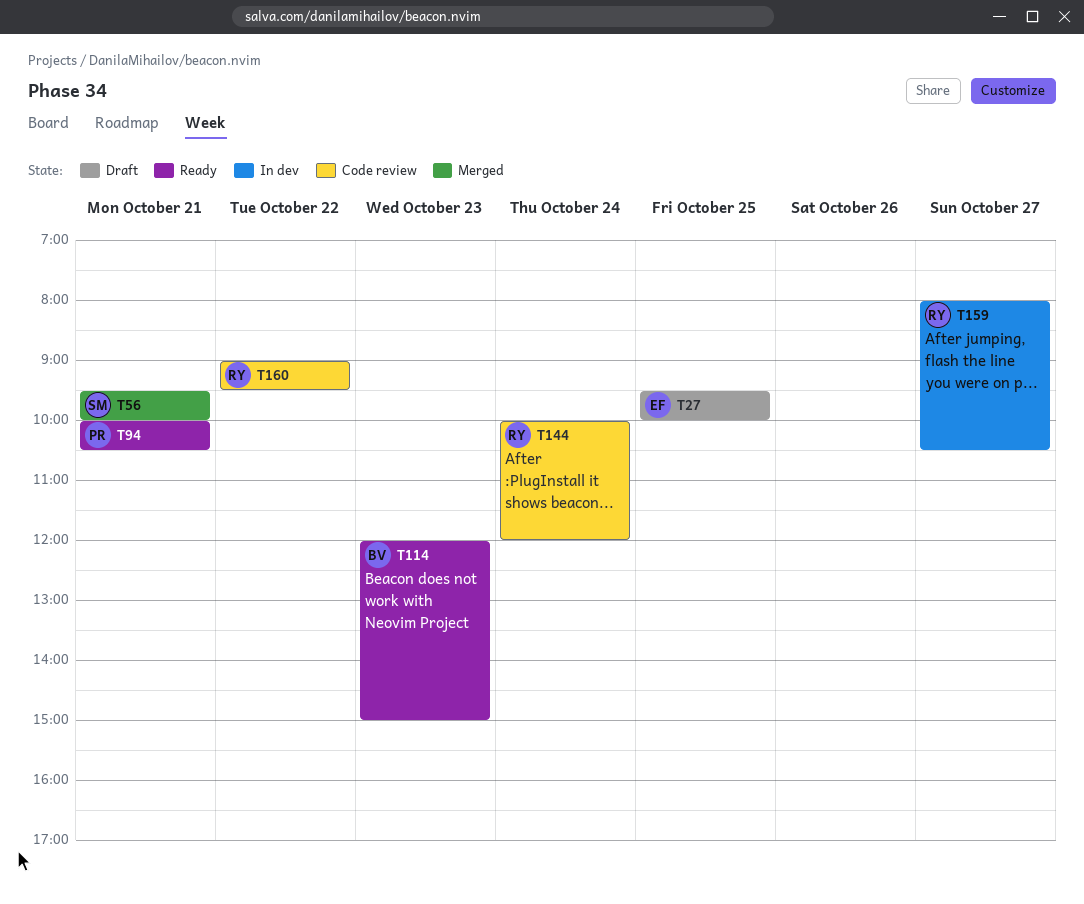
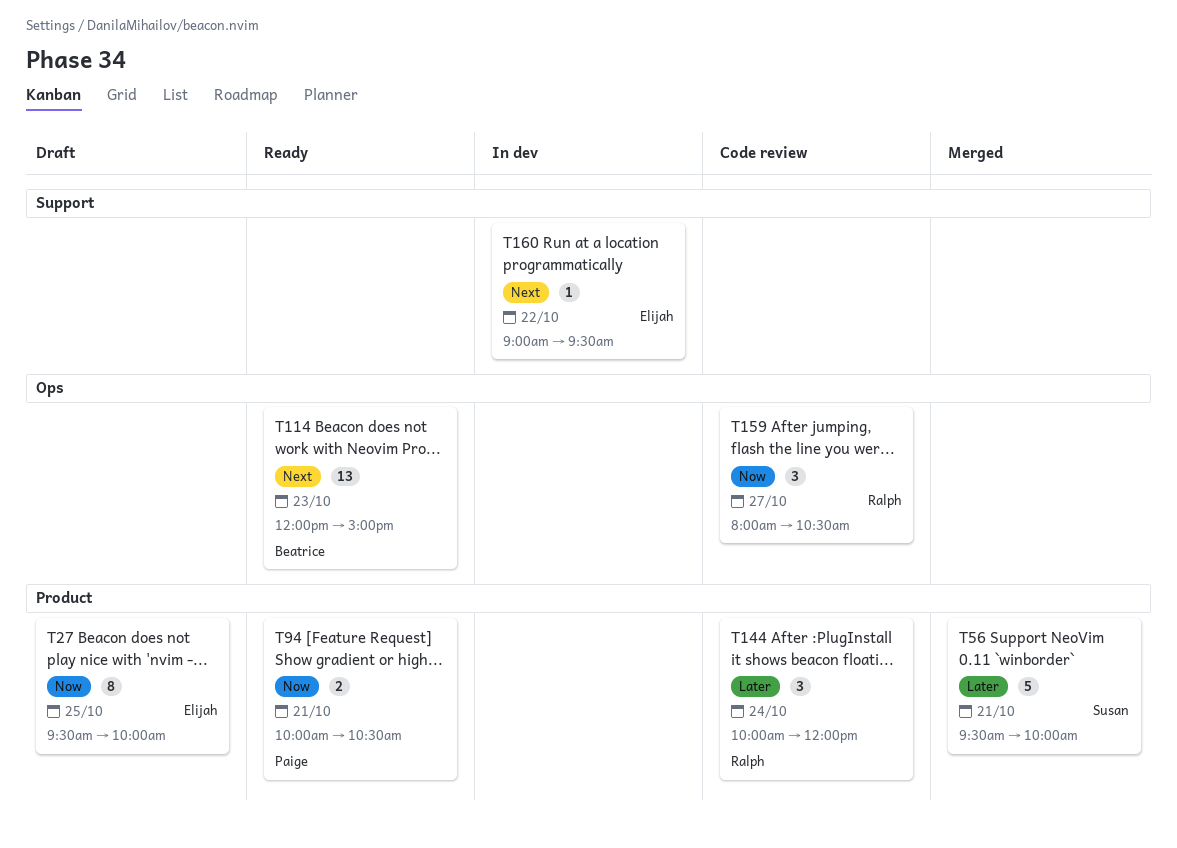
T159, status: In dev -> Code review
T160, status: Code review -> In dev
T160, owner: Ralph -> Elijah

